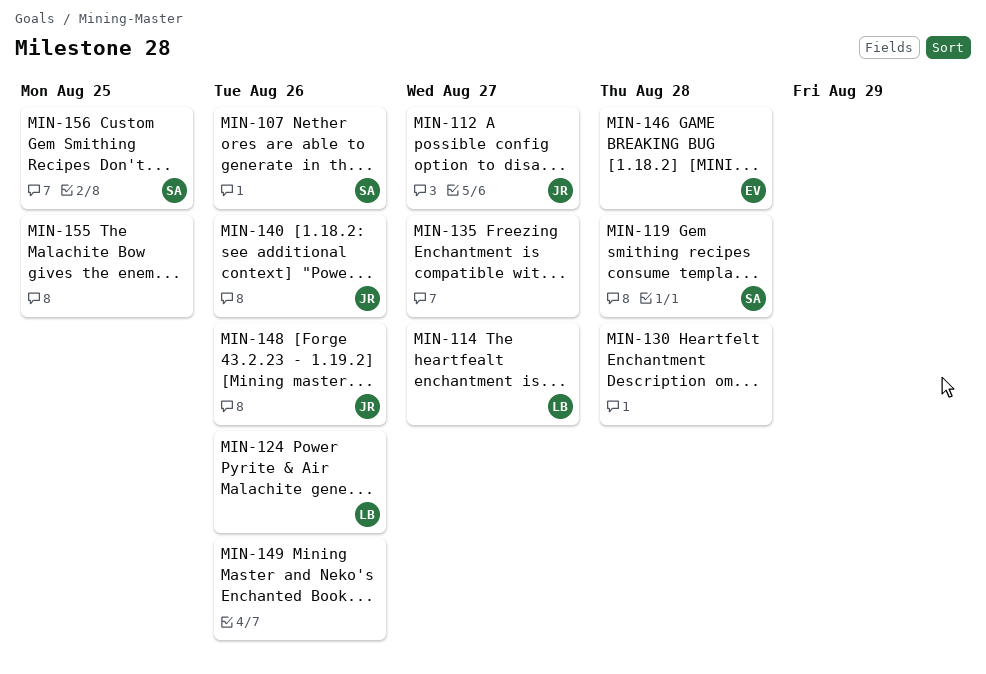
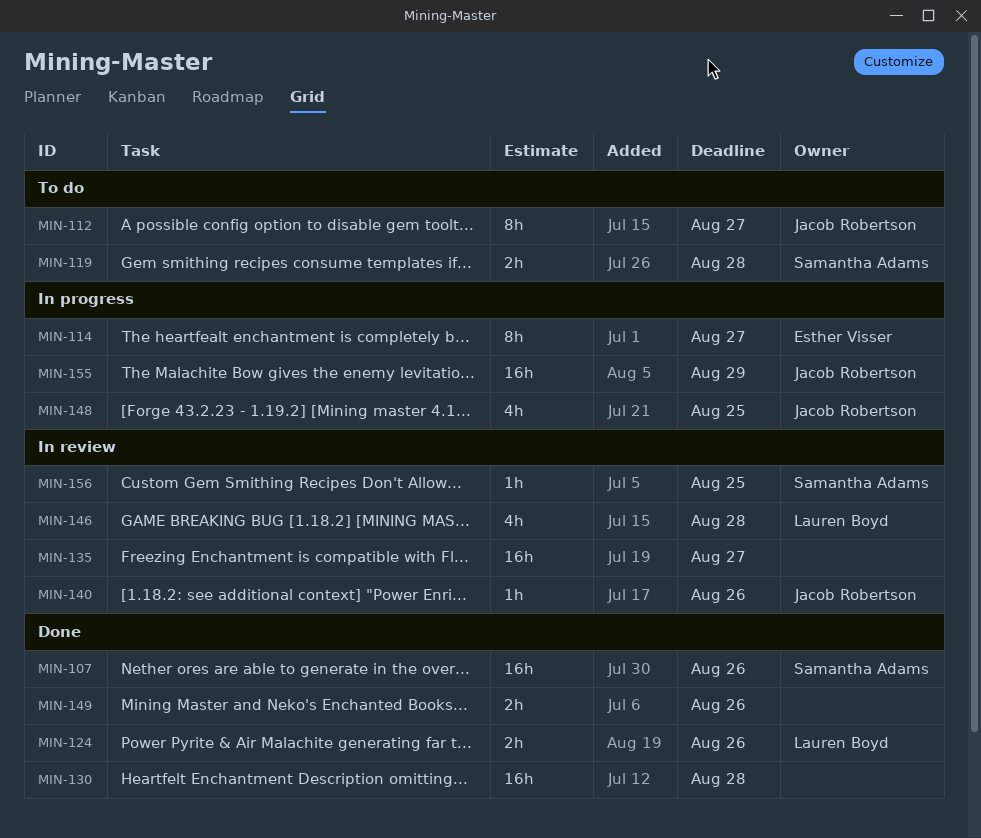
MIN-114, owner: Lauren Boyd -> Esther Visser
MIN-146, owner: Esther Visser -> Lauren Boyd
MIN-148, due: Aug 26 -> Aug 25
MIN-155, owner: none -> Jacob Robertson
MIN-155, due: Aug 25 -> Aug 29

